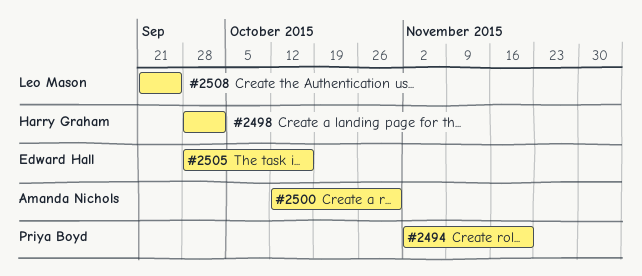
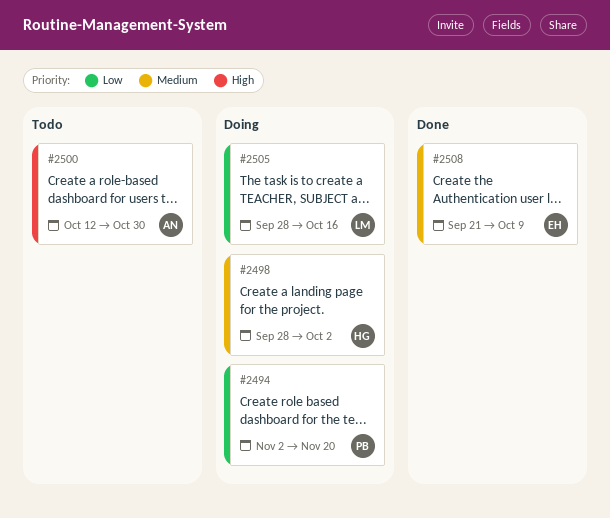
#2505, owner: Edward Hall -> Leo Mason
#2508, owner: Leo Mason -> Edward Hall
#2508, due: Sep 25 -> Oct 9

